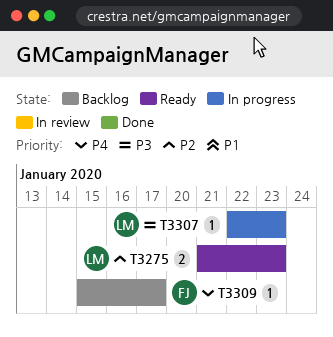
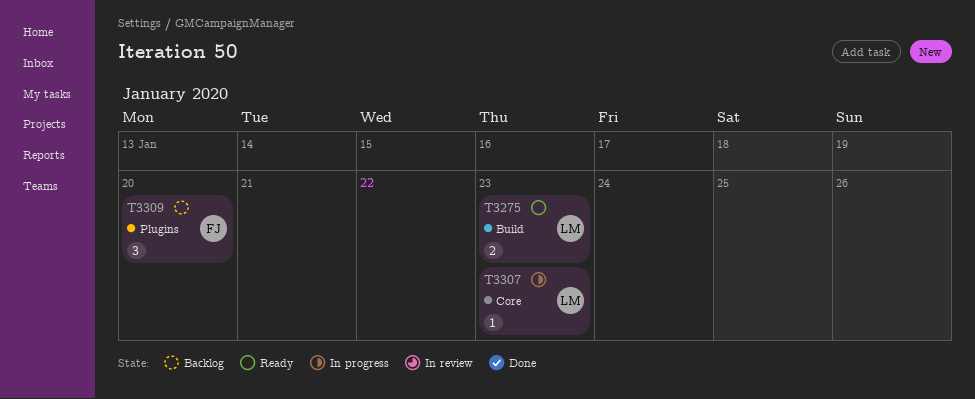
T3309, estimate: 1 -> 3
T3309, due: Jan 17 -> Jan 20

